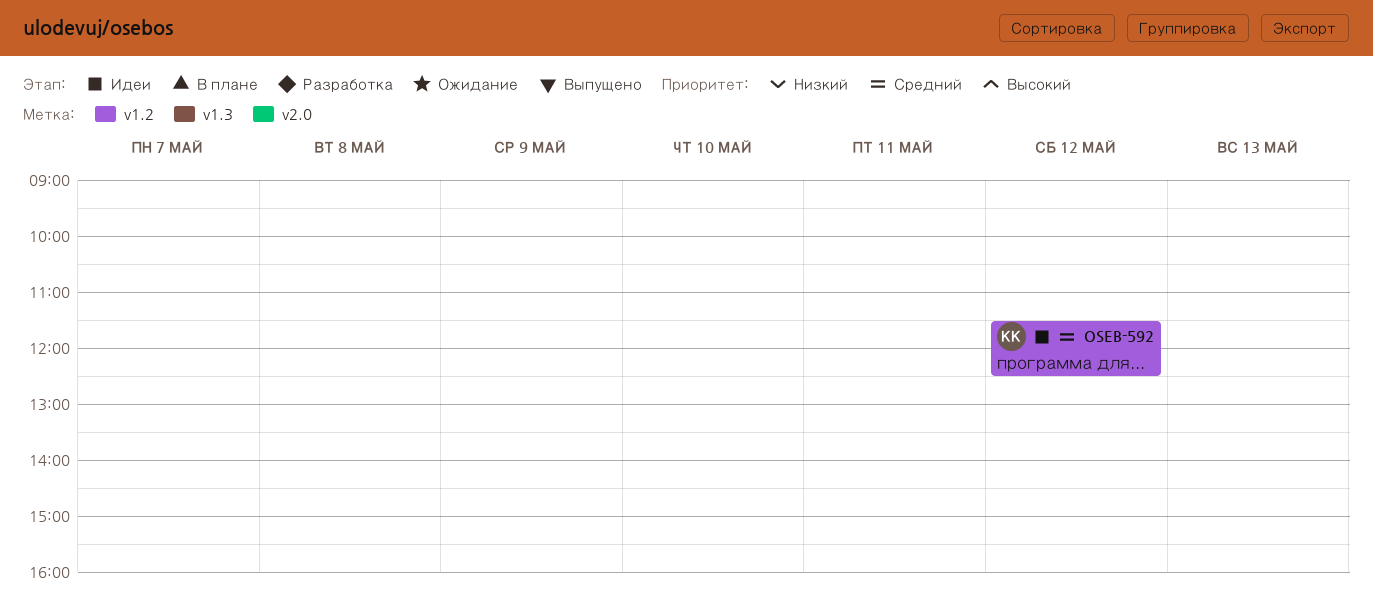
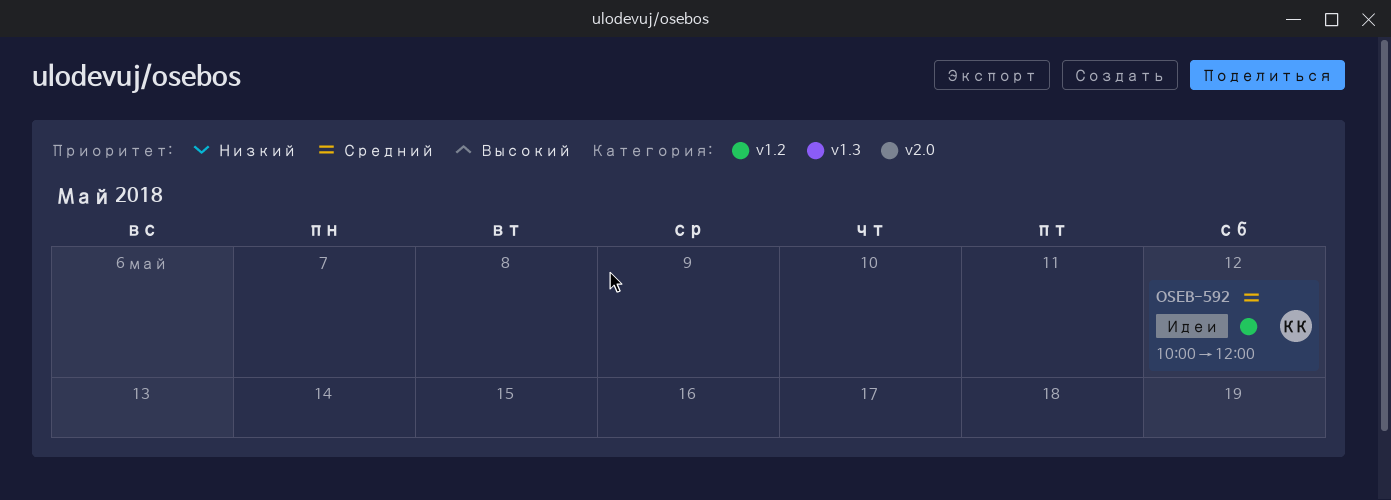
OSEB-592, begins: 11:30 -> 10:00
OSEB-592, ends: 12:30 -> 12:00

